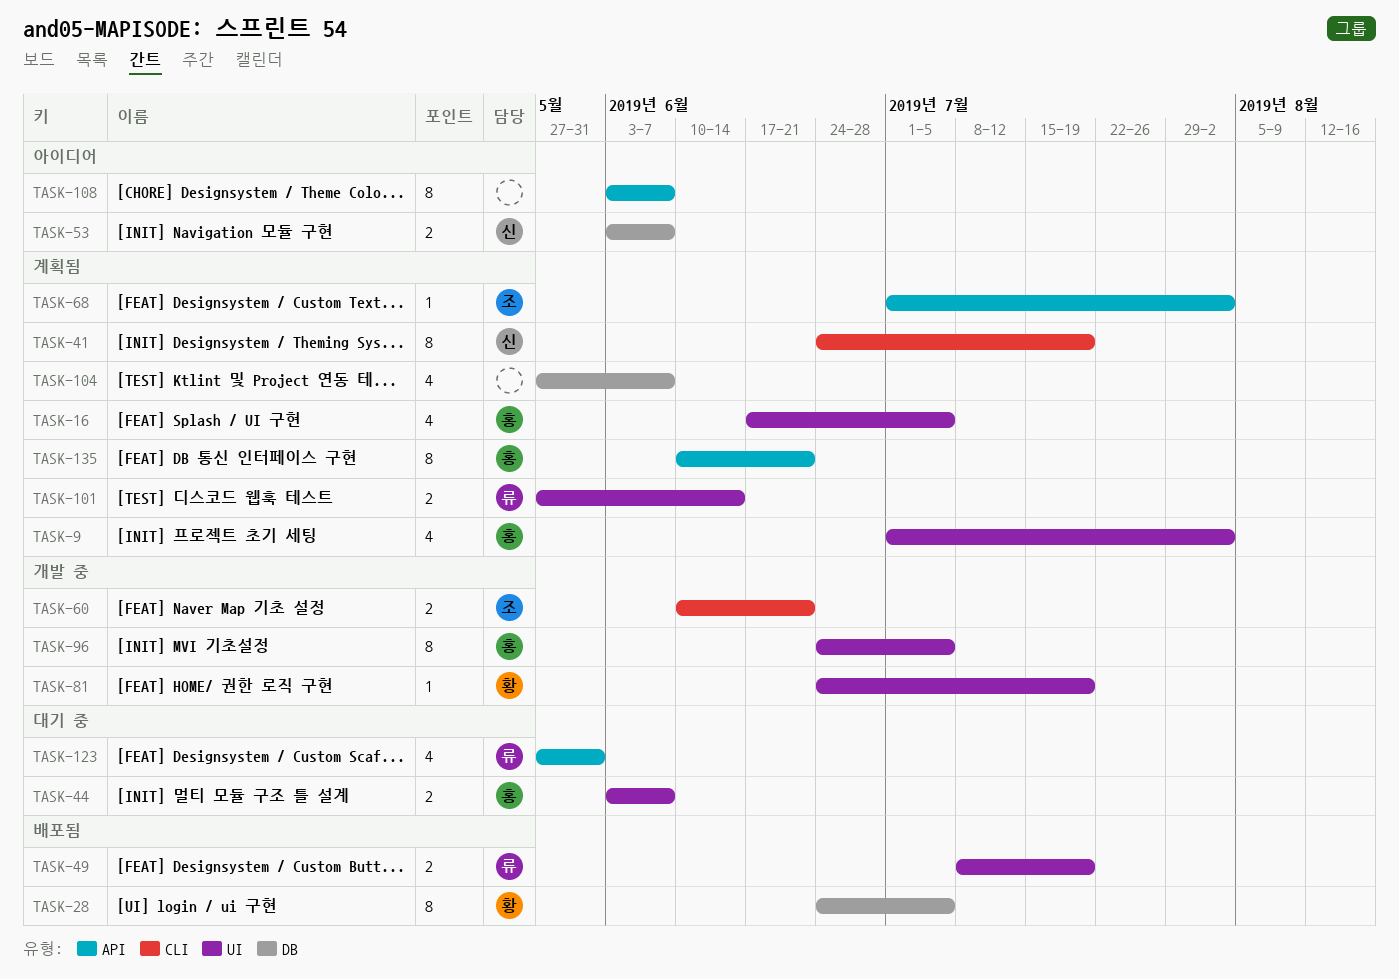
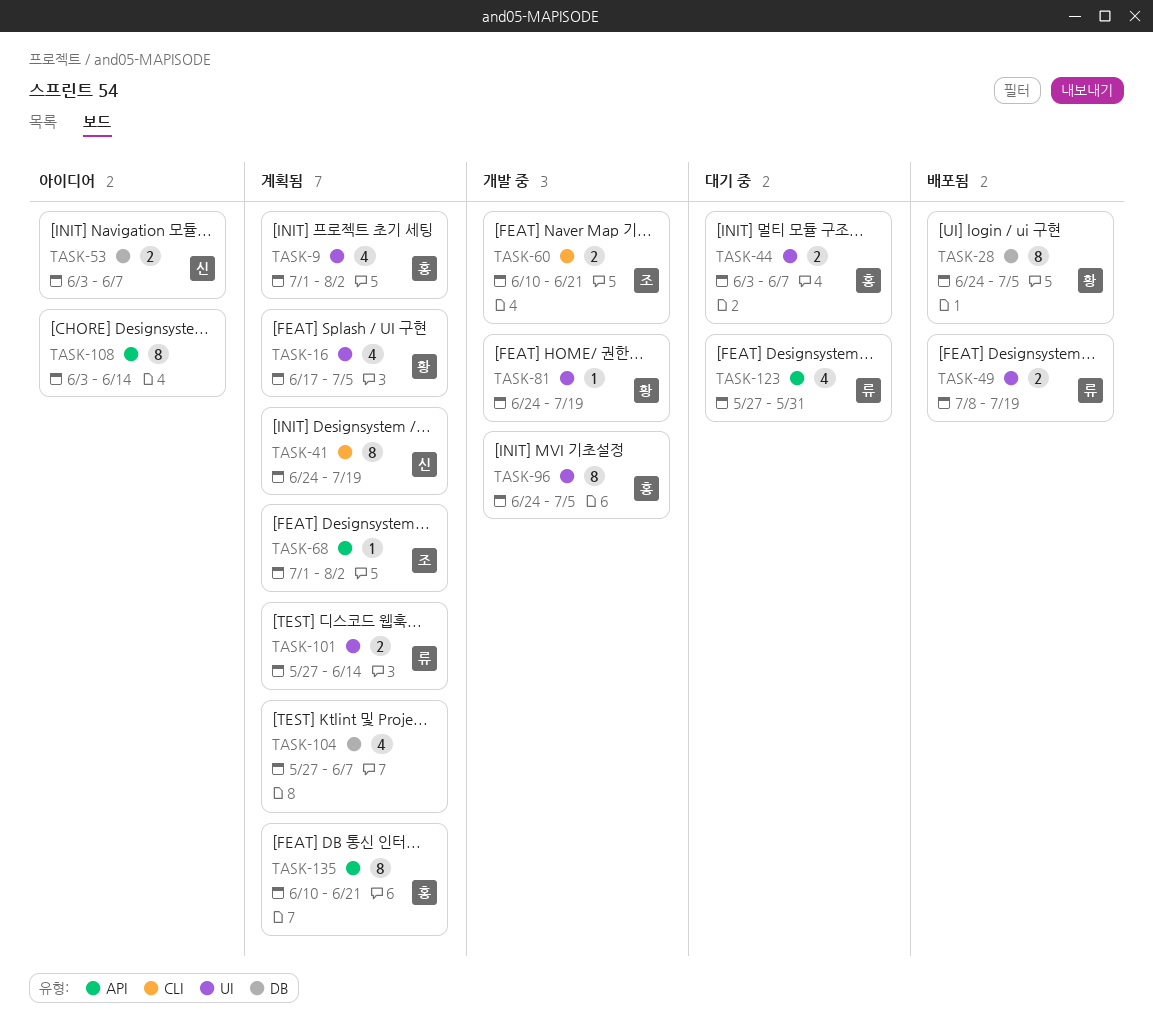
TASK-16, owner: 홍 -> 황
TASK-108, due: Jun 7 -> Jun 14

